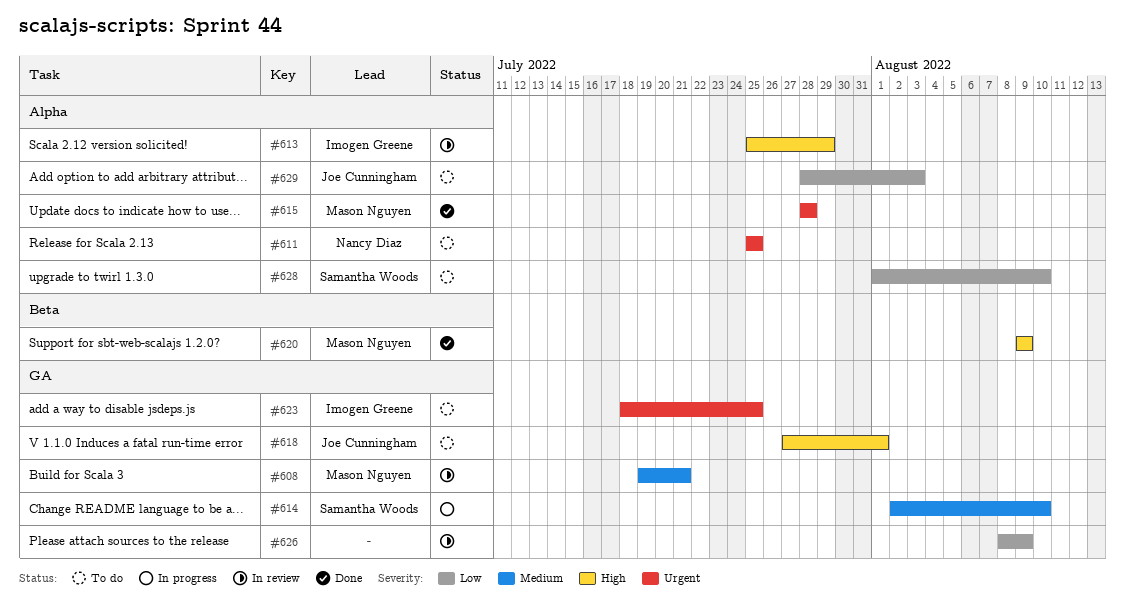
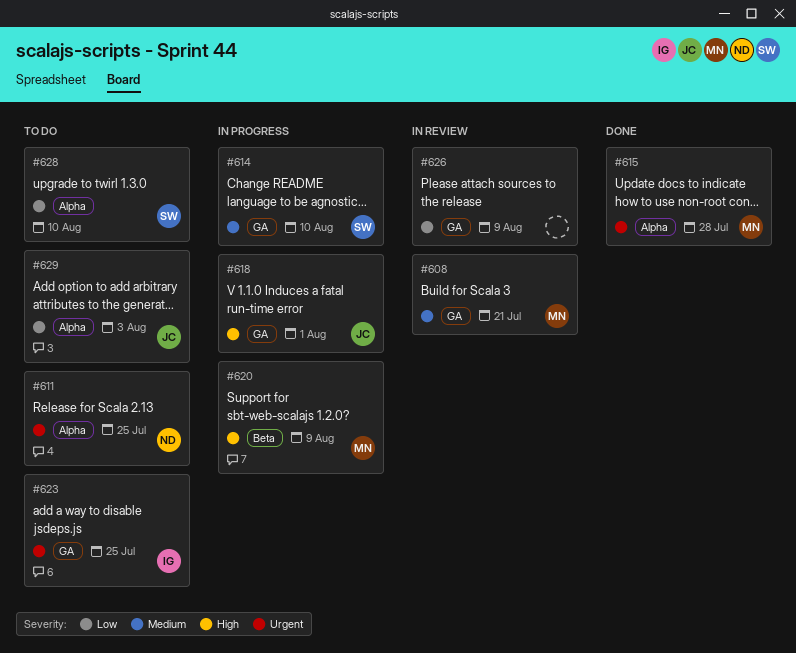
#613: present -> none
#618, status: To do -> In progress
#620, status: Done -> In progress

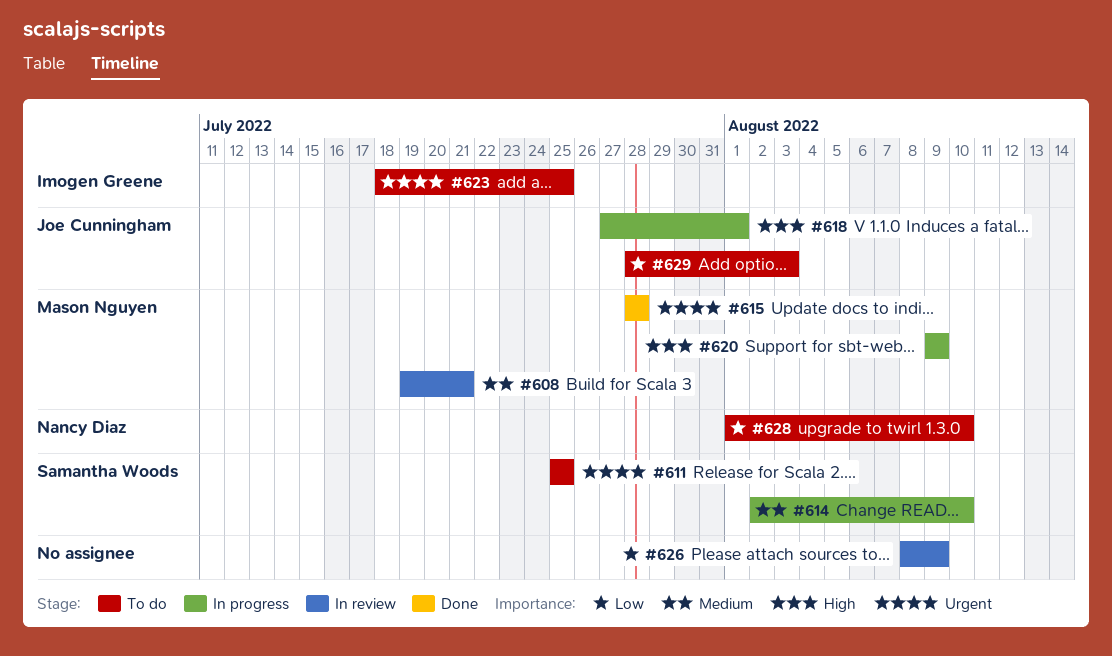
#611, owner: Nancy Diaz -> Samantha Woods
#628, owner: Samantha Woods -> Nancy Diaz

